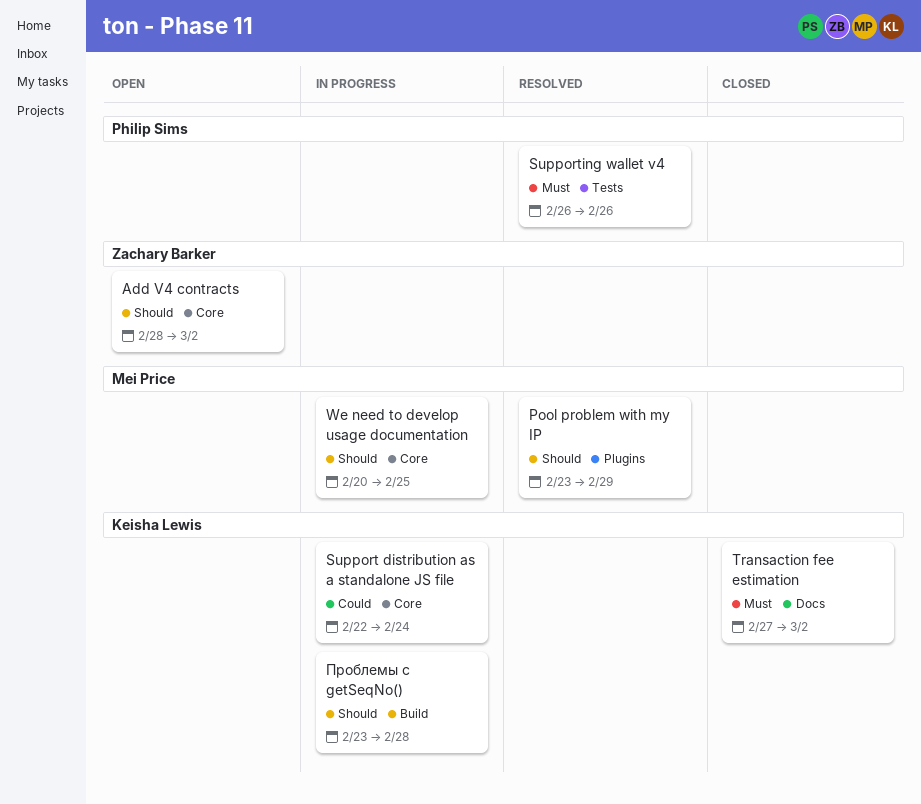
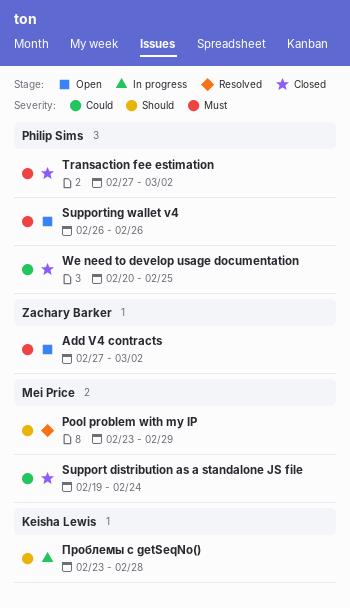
Add V4 contracts, priority: Should -> Must
Add V4 contracts, start: Feb 28 -> Feb 27
Support distribution as a standalone JS file, status: In progress -> Closed
Support distribution as a standalone JS file, owner: Keisha Lewis -> Mei Price
Support distribution as a standalone JS file, start: Feb 22 -> Feb 19
Supporting wallet v4, status: Resolved -> Open
Transaction fee estimation, owner: Keisha Lewis -> Philip Sims
We need to develop usage documentation, status: In progress -> Closed
We need to develop usage documentation, owner: Mei Price -> Philip Sims
We need to develop usage documentation, priority: Should -> Could

